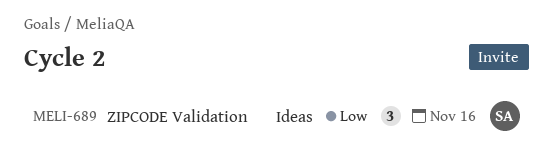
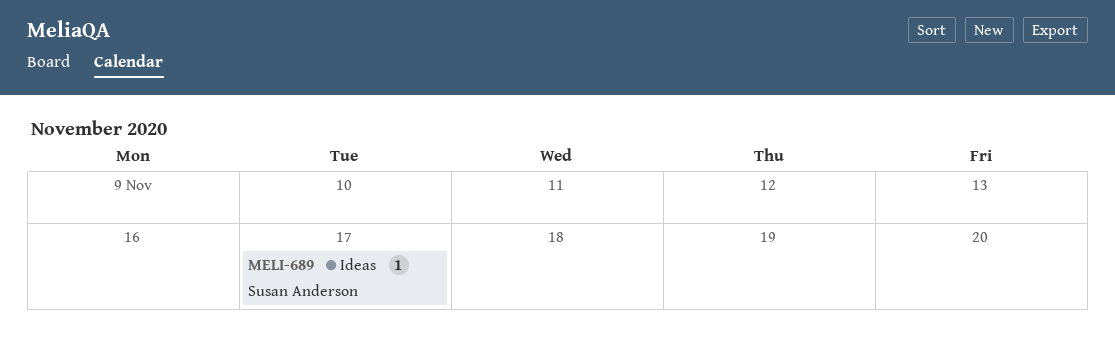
MELI-689, estimate: 3 -> 1
MELI-689, due: Nov 16 -> Nov 17

